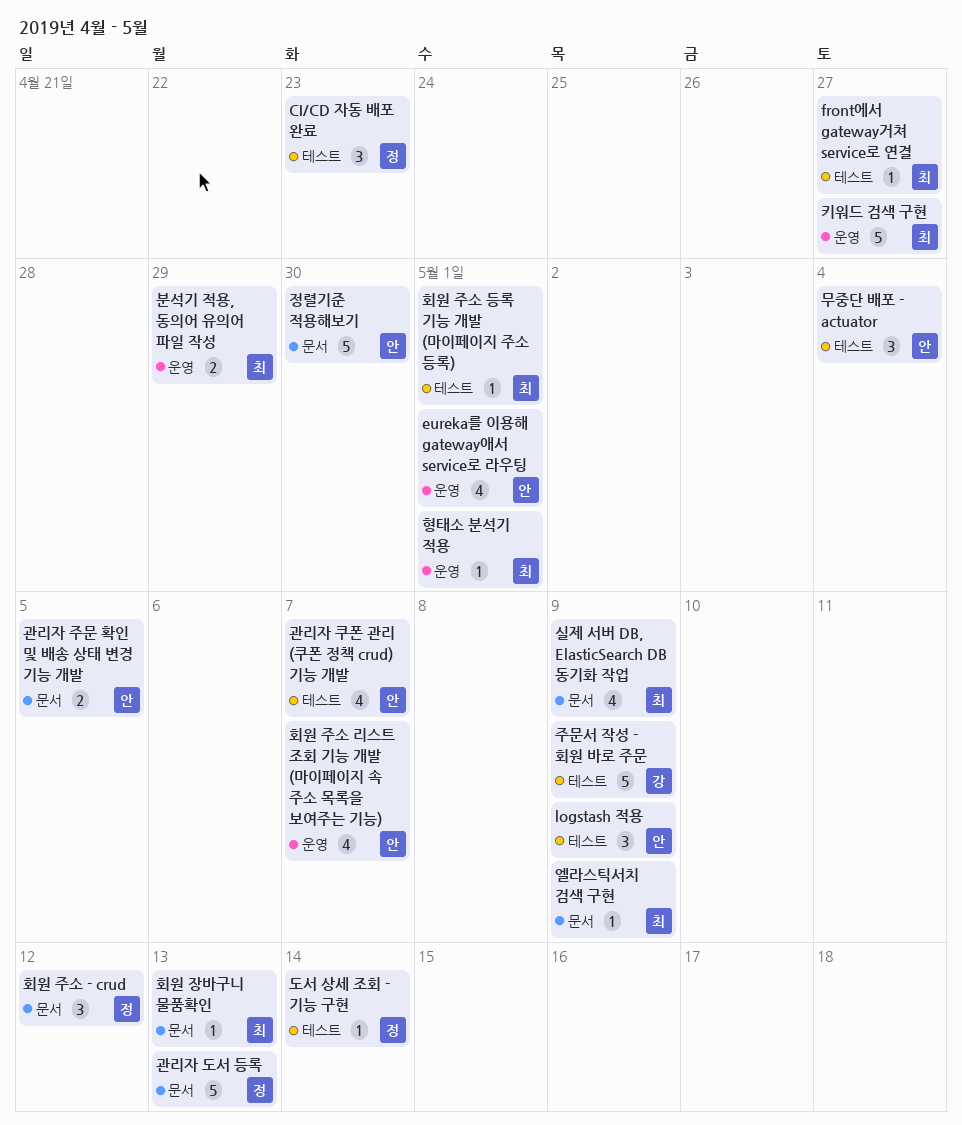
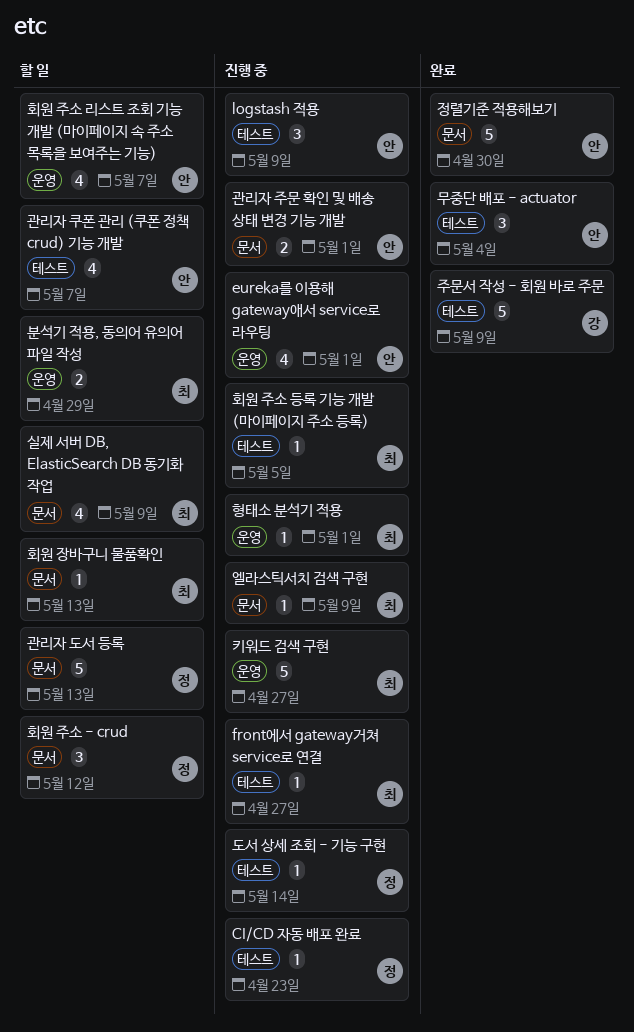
CI/CD 자동 배포 완료, estimate: 3 -> 1
관리자 주문 확인 및 배송 상태 변경 기능 개발, due: May 5 -> May 1
회원 주소 등록 기능 개발 (마이페이지 주소 등록), due: May 1 -> May 5

